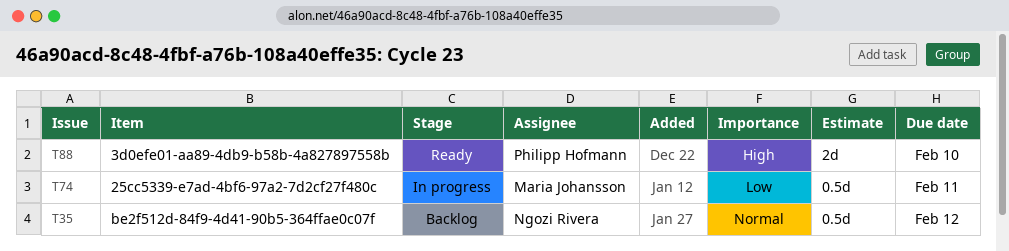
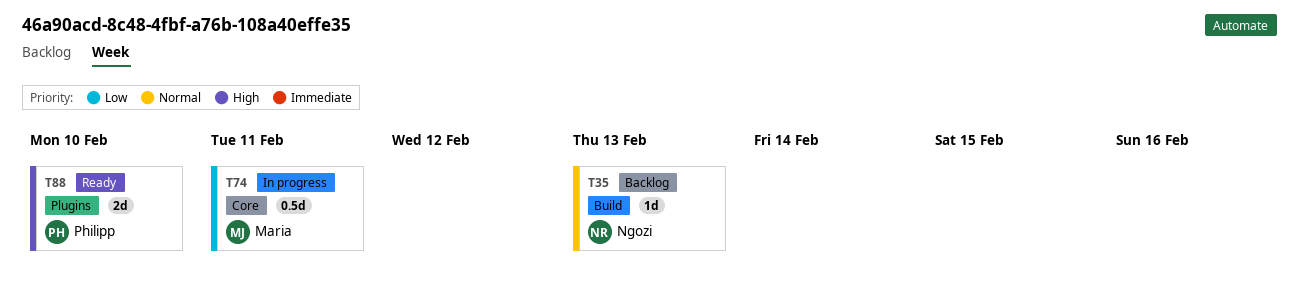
T35, estimate: 0.5d -> 1d
T35, due: Feb 12 -> Feb 13

